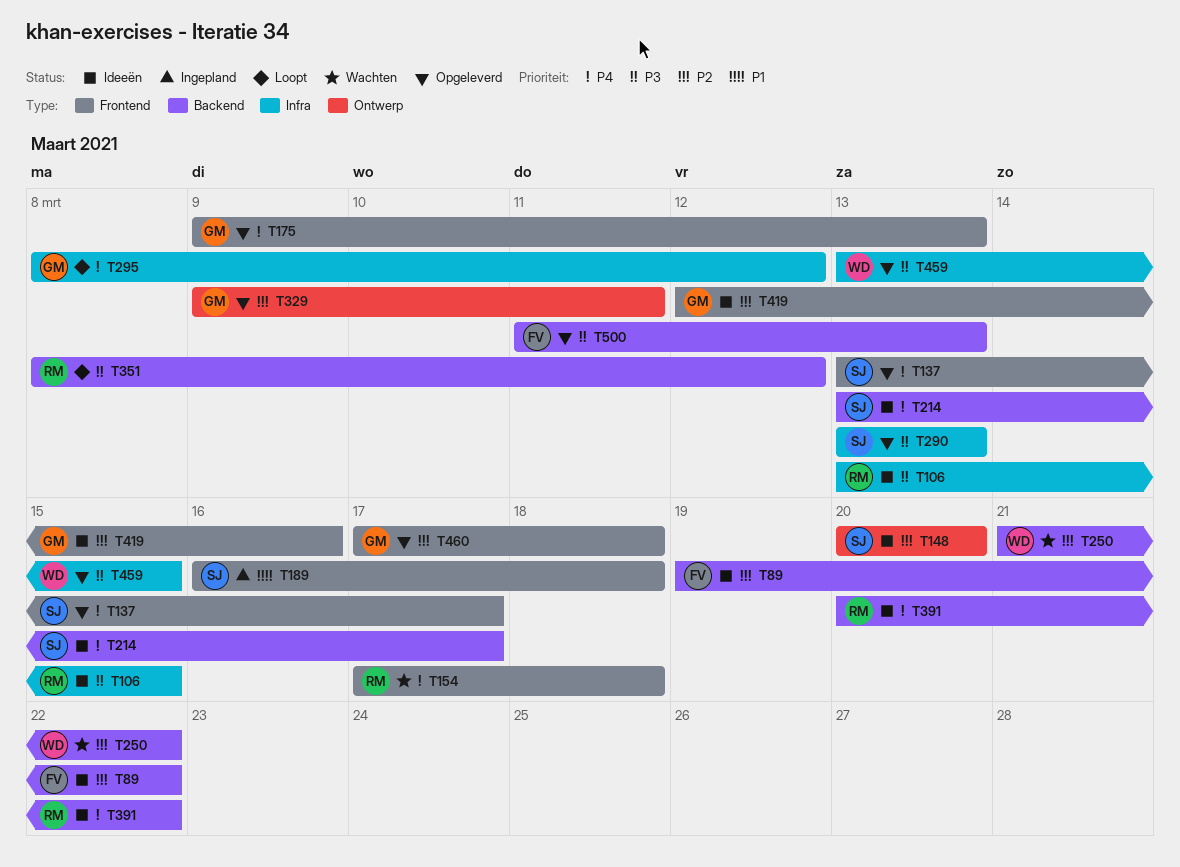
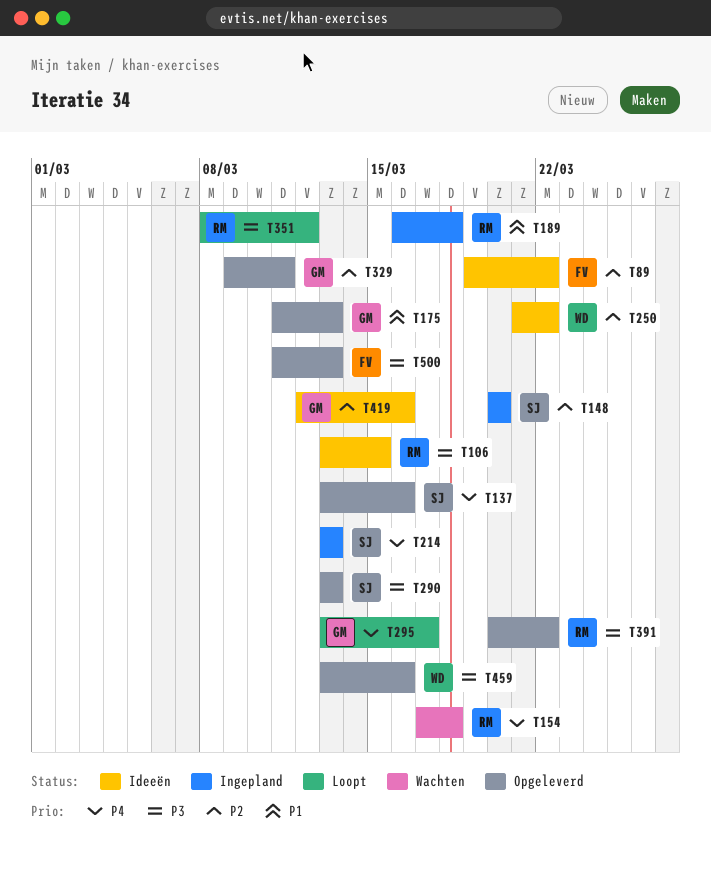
T137, due: Mar 17 -> Mar 16
T148, status: Ideeën -> Ingepland
T175, priority: P4 -> P1
T175, start: Mar 9 -> Mar 11
T189, owner: SJ -> RM
T214, status: Ideeën -> Ingepland
T214, due: Mar 17 -> Mar 13
T250, status: Wachten -> Ideeën
T295, start: Mar 8 -> Mar 13
T295, due: Mar 12 -> Mar 17
T391, status: Ideeën -> Opgeleverd
T391, priority: P4 -> P3
T459, due: Mar 15 -> Mar 16
T460: present -> none

